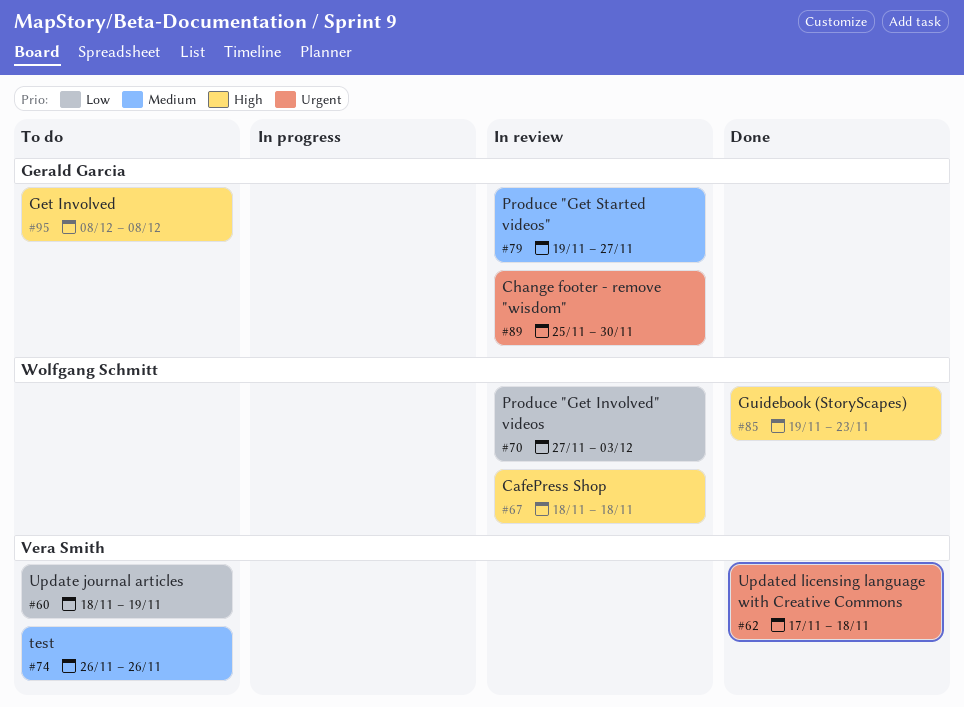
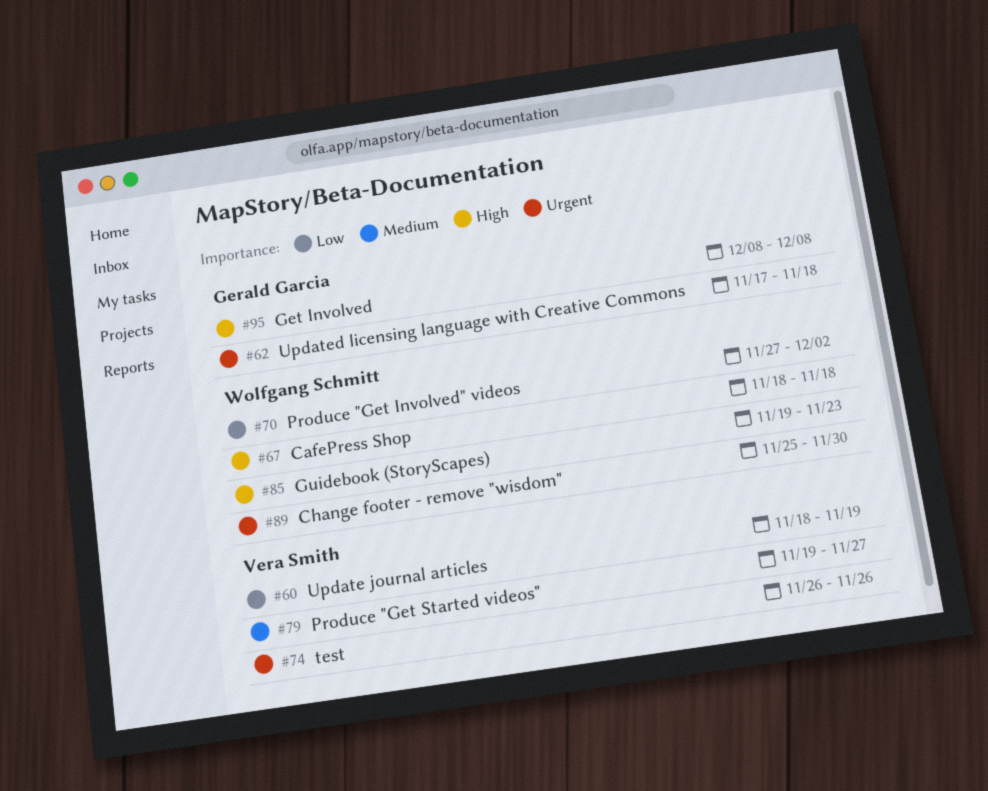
#62, owner: Vera Smith -> Gerald Garcia
#70, due: Dec 3 -> Dec 2
#74, priority: Medium -> Urgent
#79, owner: Gerald Garcia -> Vera Smith
#89, owner: Gerald Garcia -> Wolfgang Schmitt

